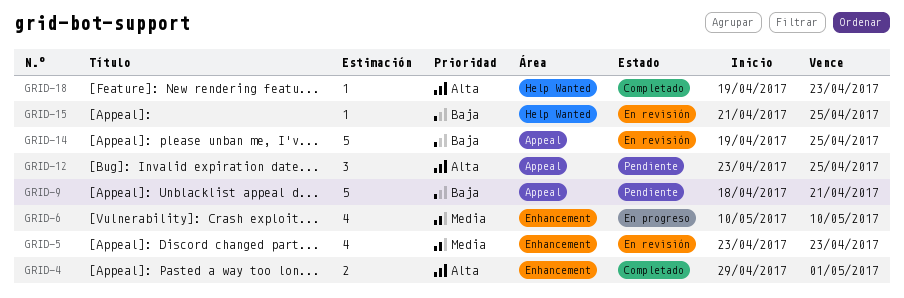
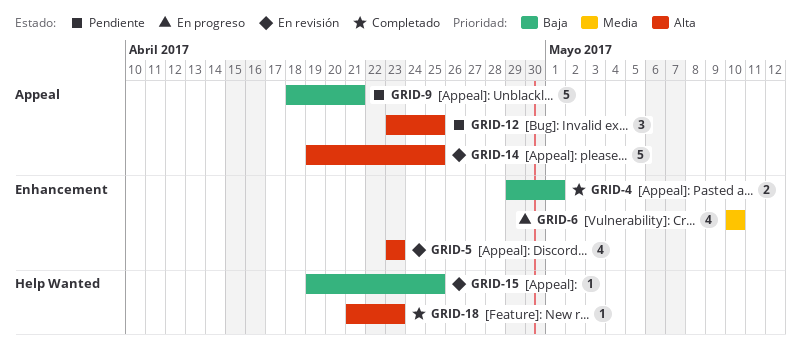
GRID-4, priority: Alta -> Baja
GRID-5, priority: Media -> Alta
GRID-14, priority: Baja -> Alta
GRID-15, start: Apr 21 -> Apr 19
GRID-18, start: Apr 19 -> Apr 21

